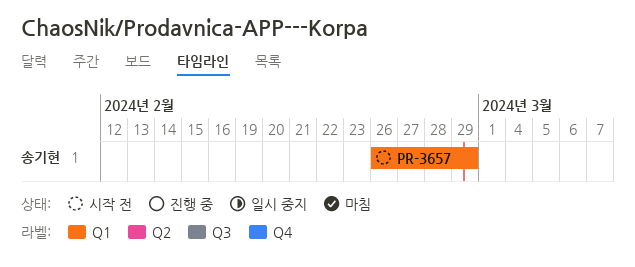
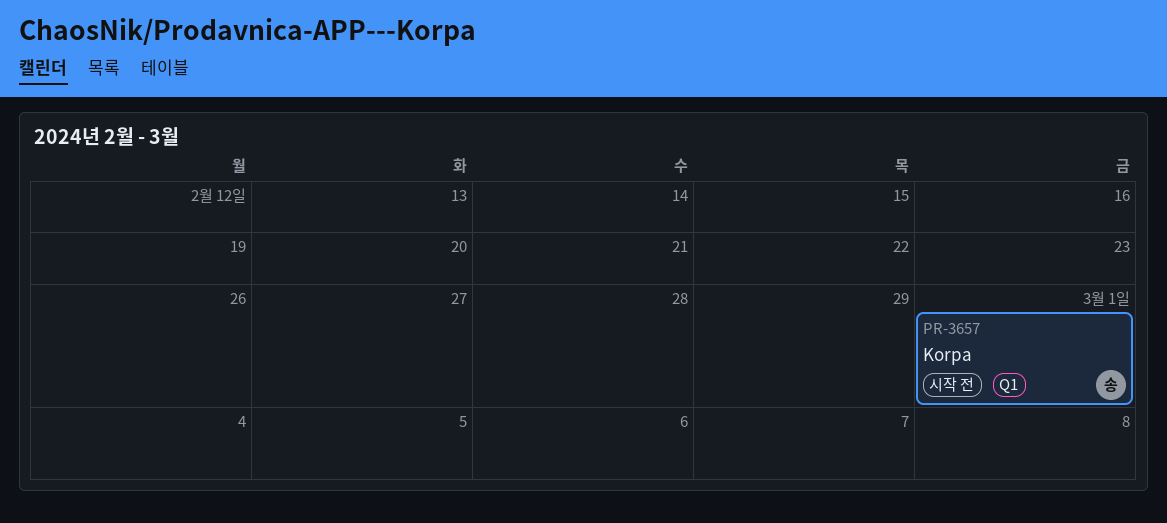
PR-3657, due: Feb 29 -> Mar 1

